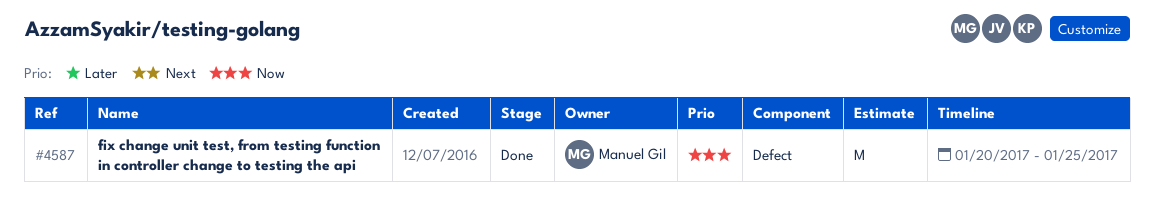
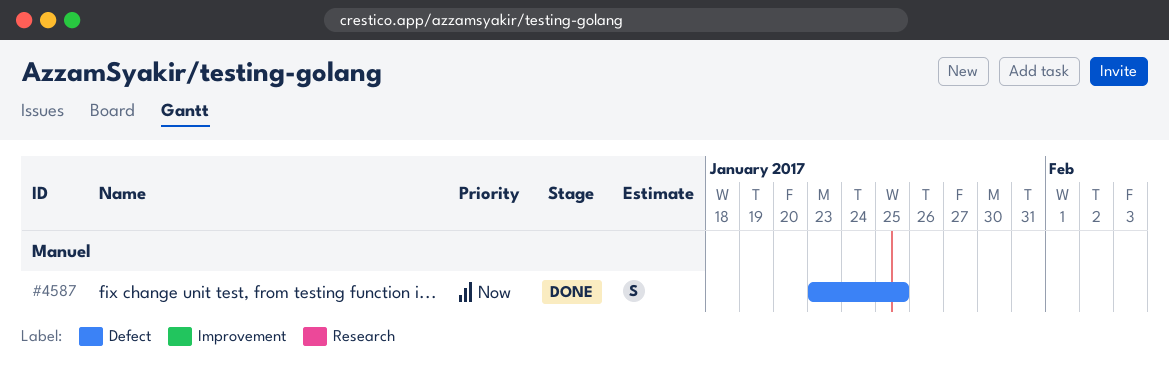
#4587, estimate: M -> S
#4587, start: Jan 20 -> Jan 23

